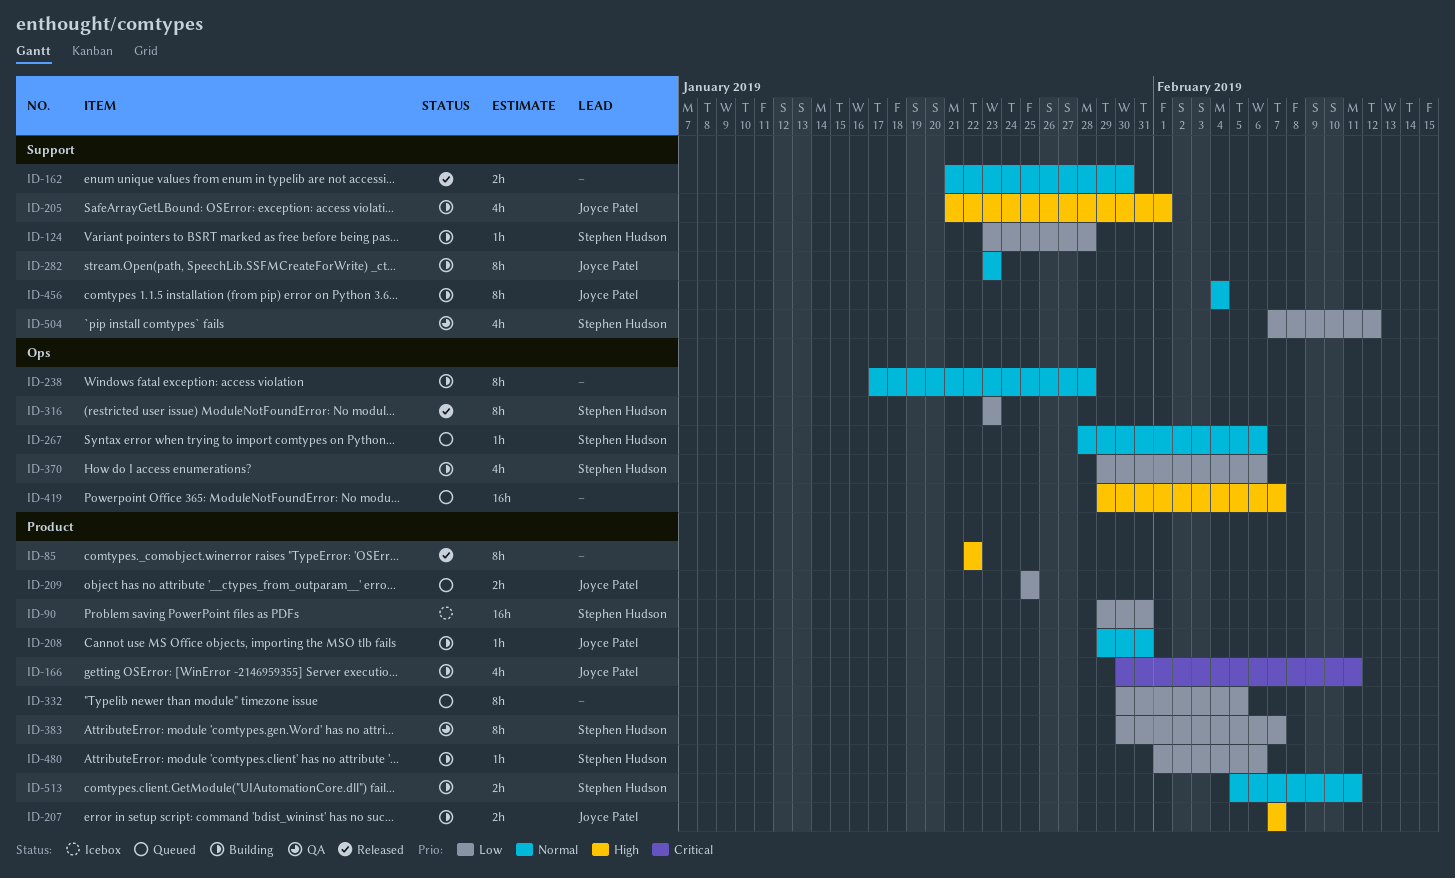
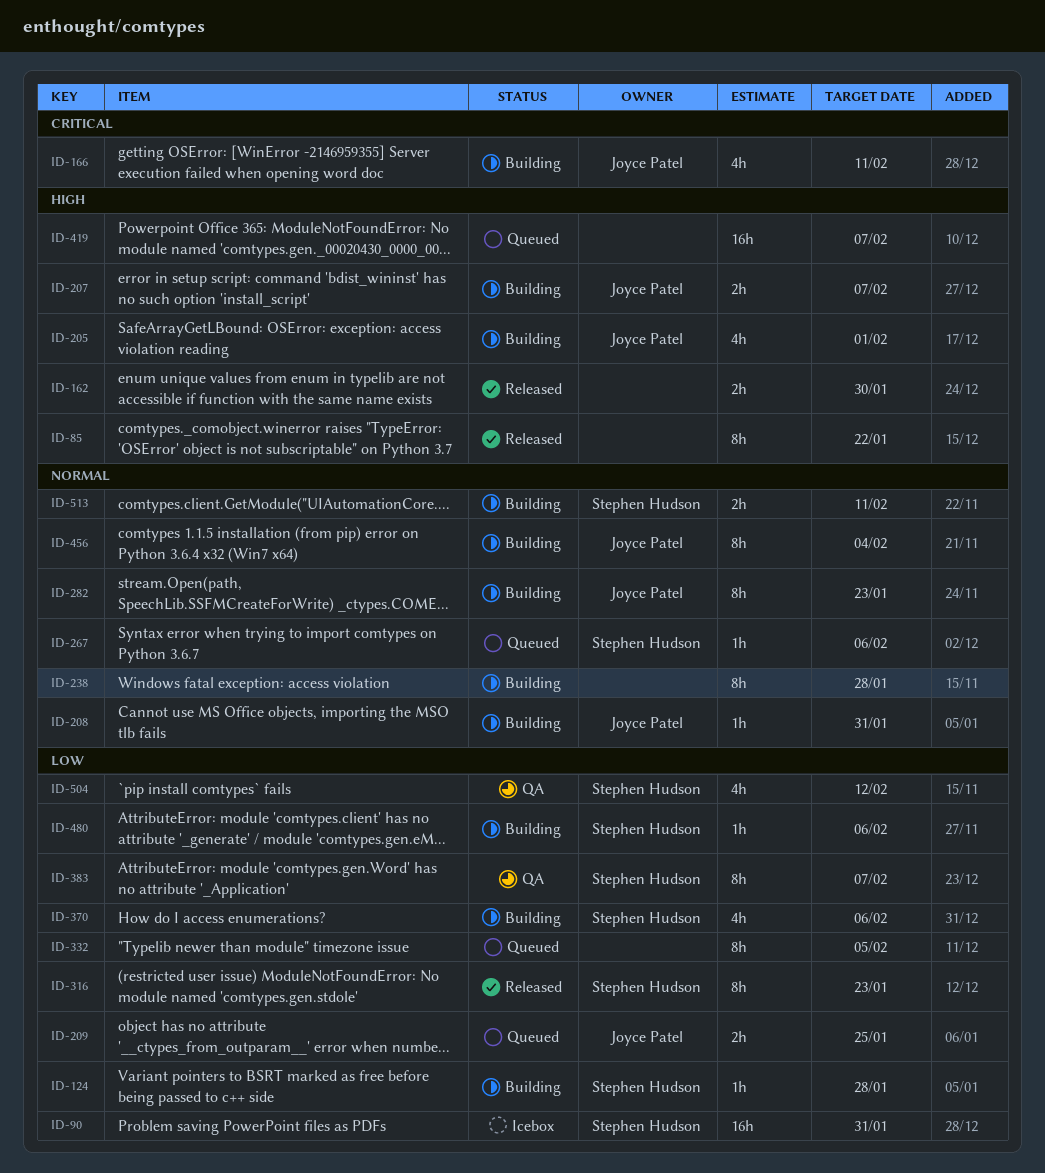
ID-162, priority: Normal -> High

